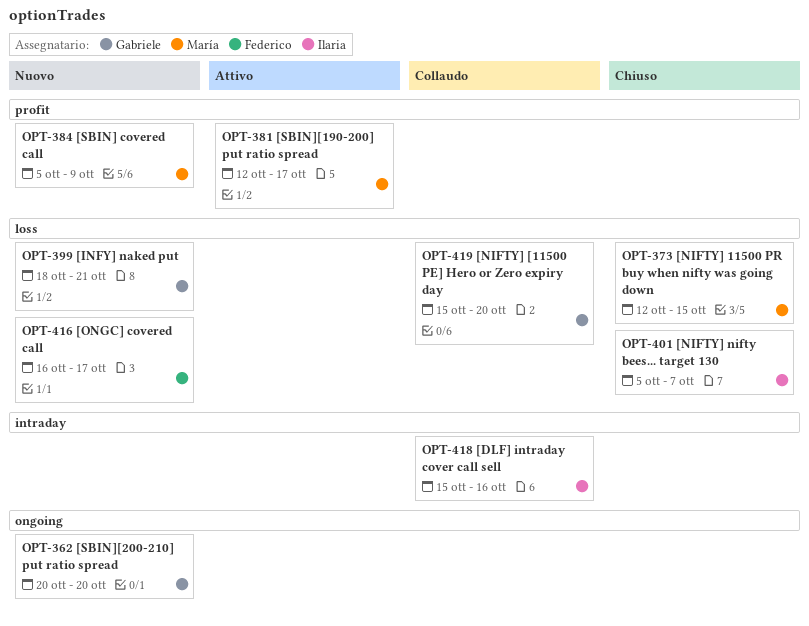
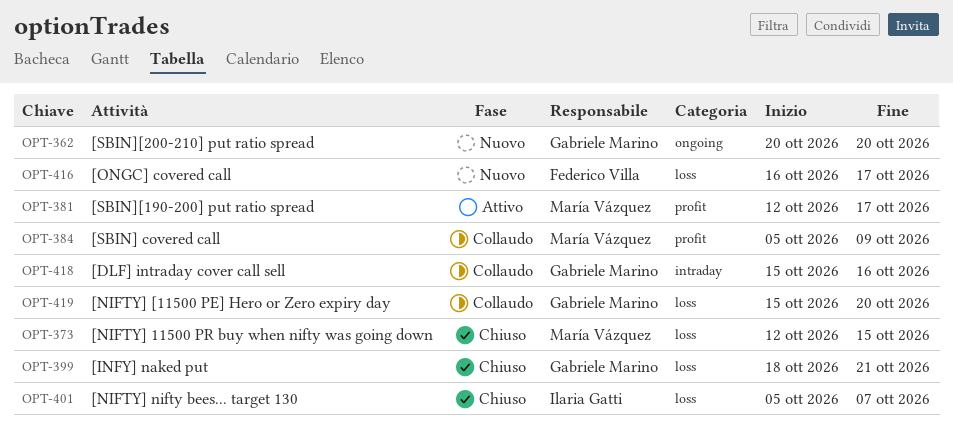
OPT-384, status: Nuovo -> Collaudo
OPT-399, status: Nuovo -> Chiuso
OPT-418, owner: Ilaria Gatti -> Gabriele Marino

